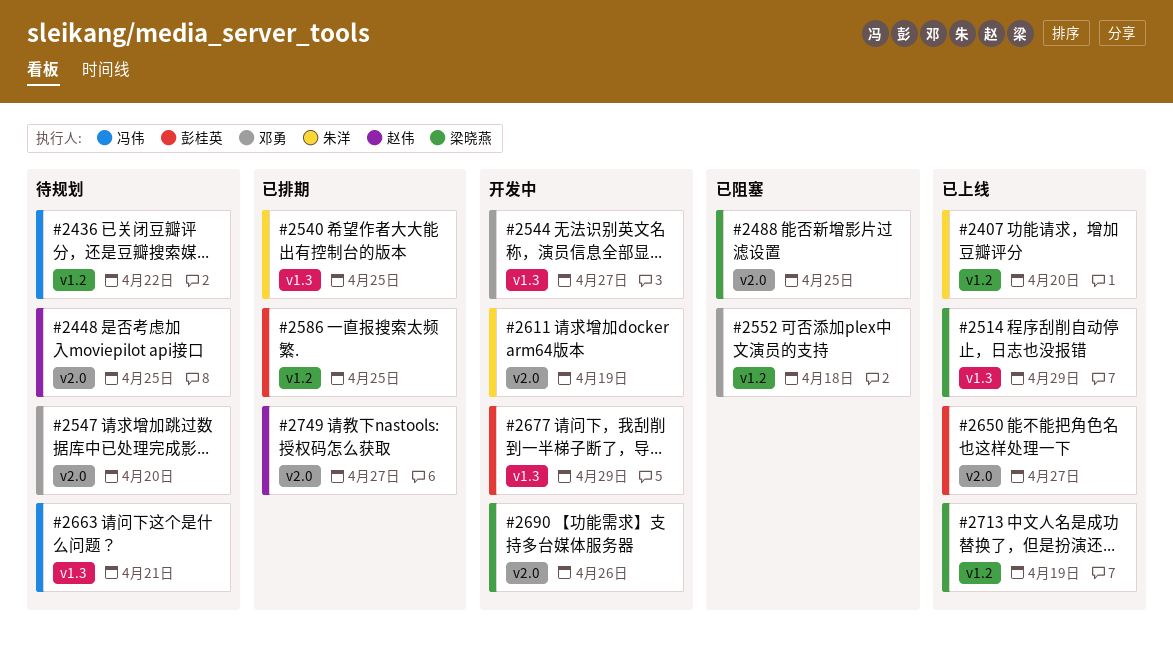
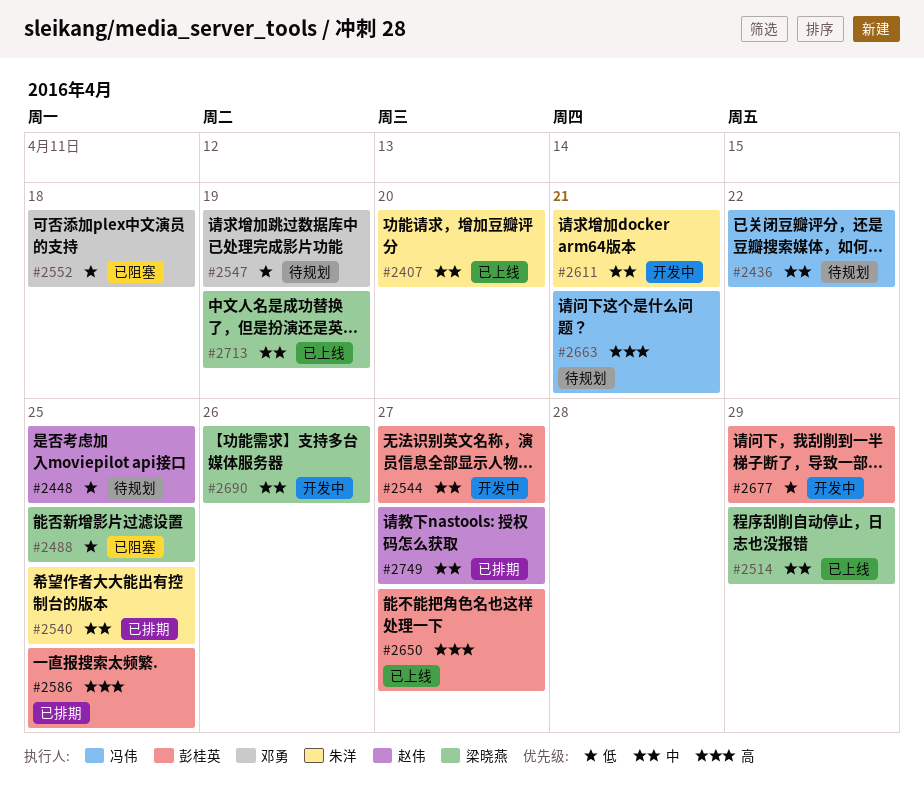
#2544, owner: 邓勇 -> 彭桂英
#2547, due: Apr 20 -> Apr 19
#2611, due: Apr 19 -> Apr 21

